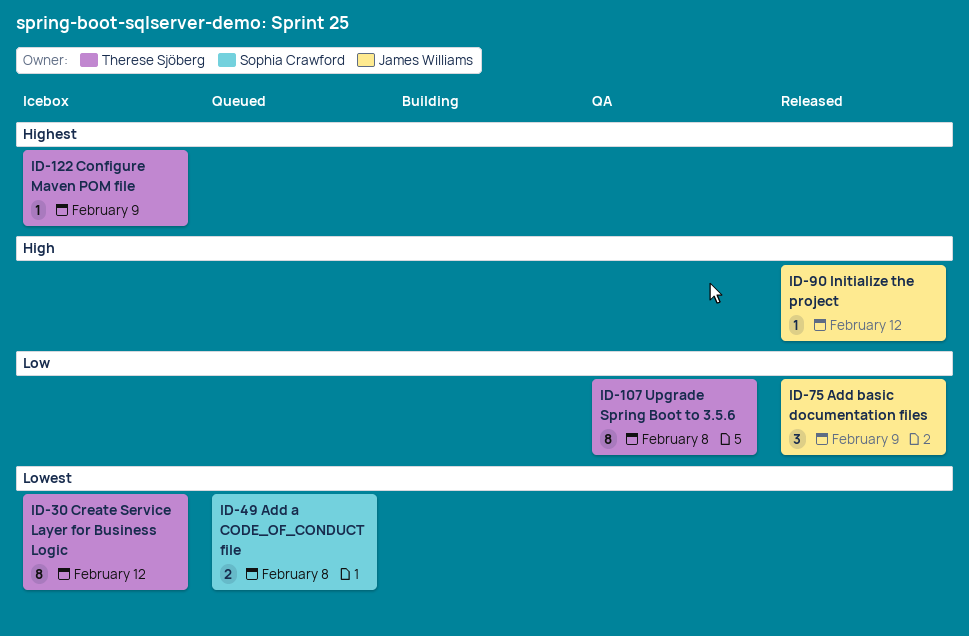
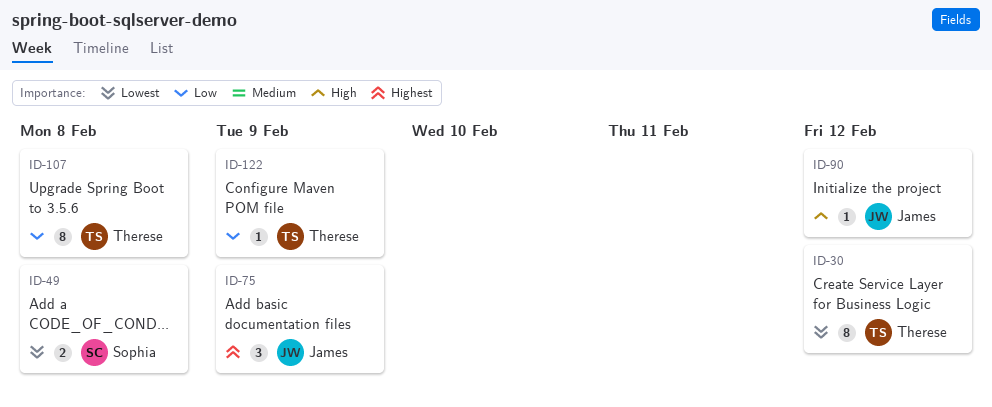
ID-75, priority: Low -> Highest
ID-122, priority: Highest -> Low

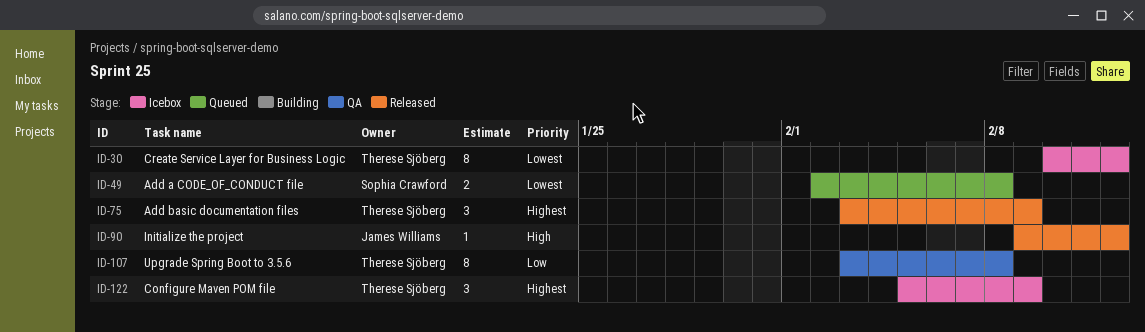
ID-75, owner: James Williams -> Therese Sjöberg
ID-122, priority: Low -> Highest
ID-122, estimate: 1 -> 3

